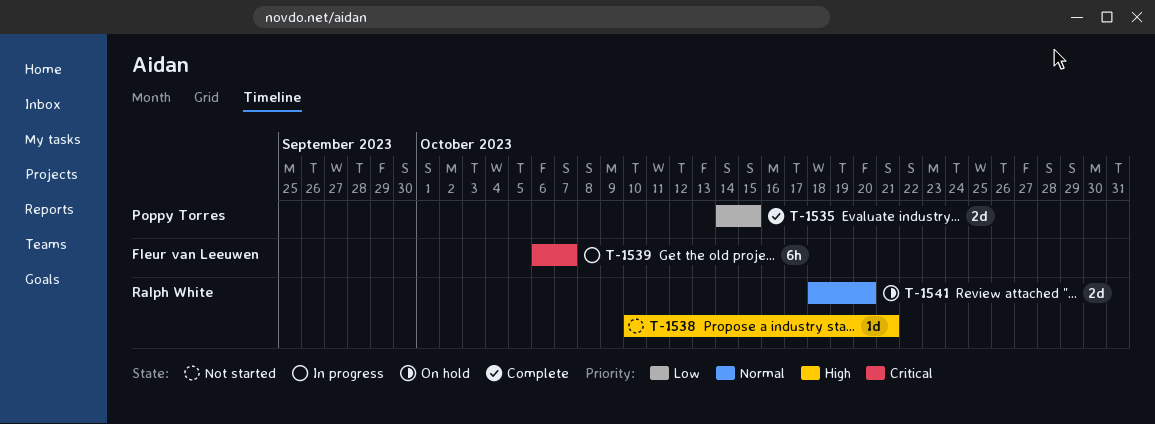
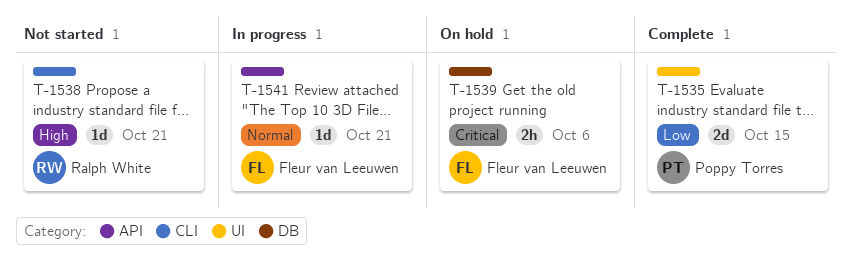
T-1539, status: In progress -> On hold
T-1539, estimate: 6h -> 2h
T-1539, due: Oct 7 -> Oct 6
T-1541, status: On hold -> In progress
T-1541, owner: Ralph White -> Fleur van Leeuwen
T-1541, estimate: 2d -> 1d
T-1541, due: Oct 20 -> Oct 21

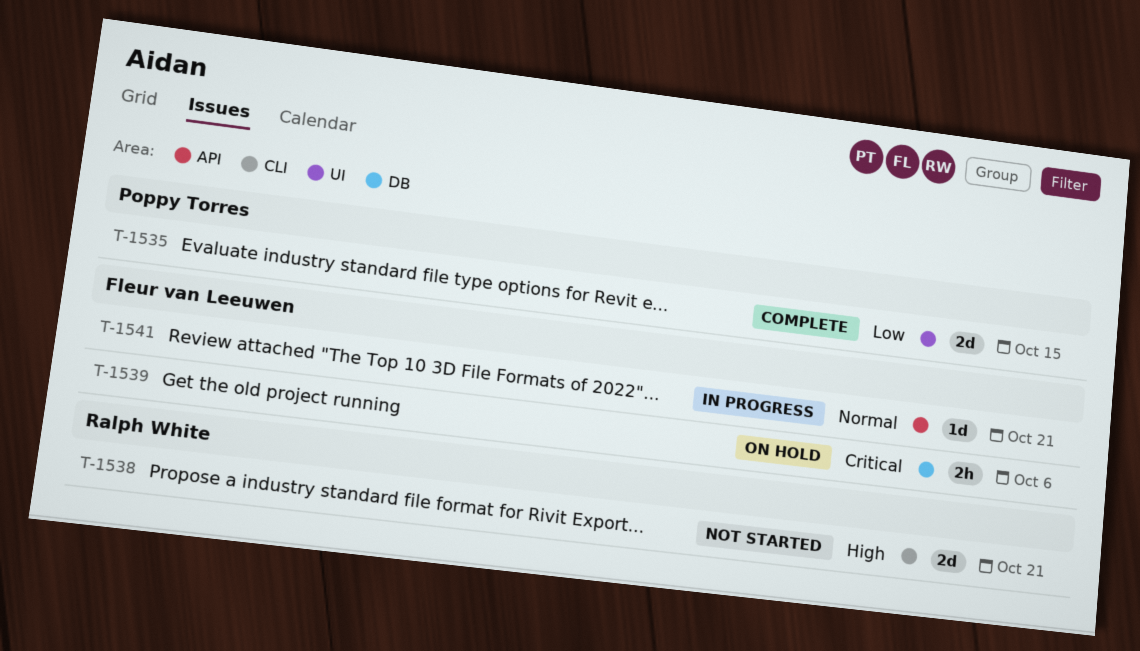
T-1538, estimate: 1d -> 2d

